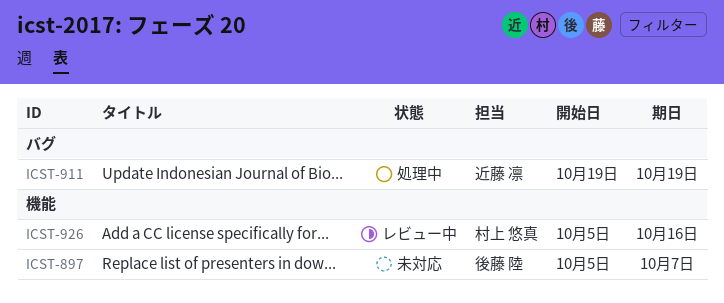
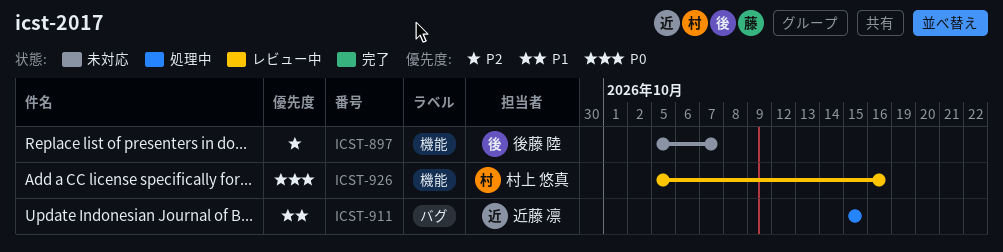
ICST-911, start: Oct 19 -> Oct 15
ICST-911, due: Oct 19 -> Oct 15

